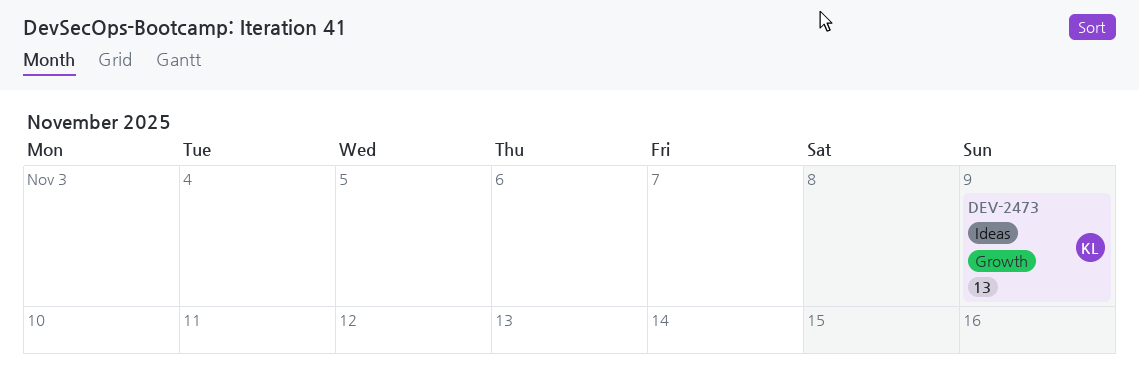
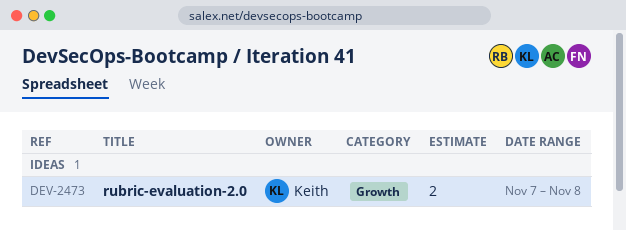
DEV-2473, estimate: 13 -> 2
DEV-2473, due: Nov 9 -> Nov 8

